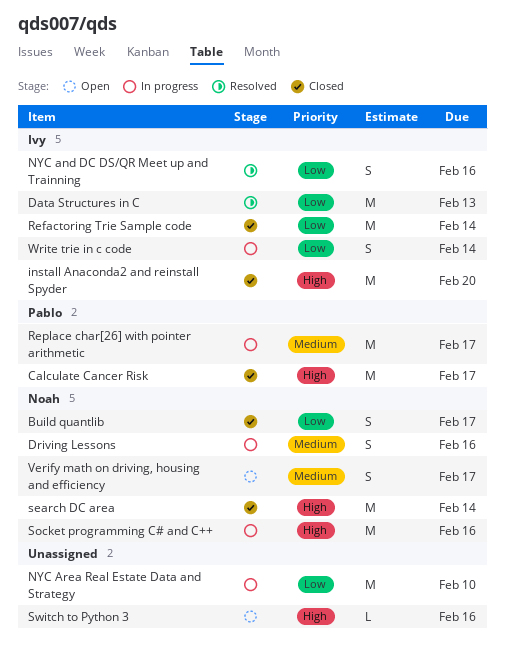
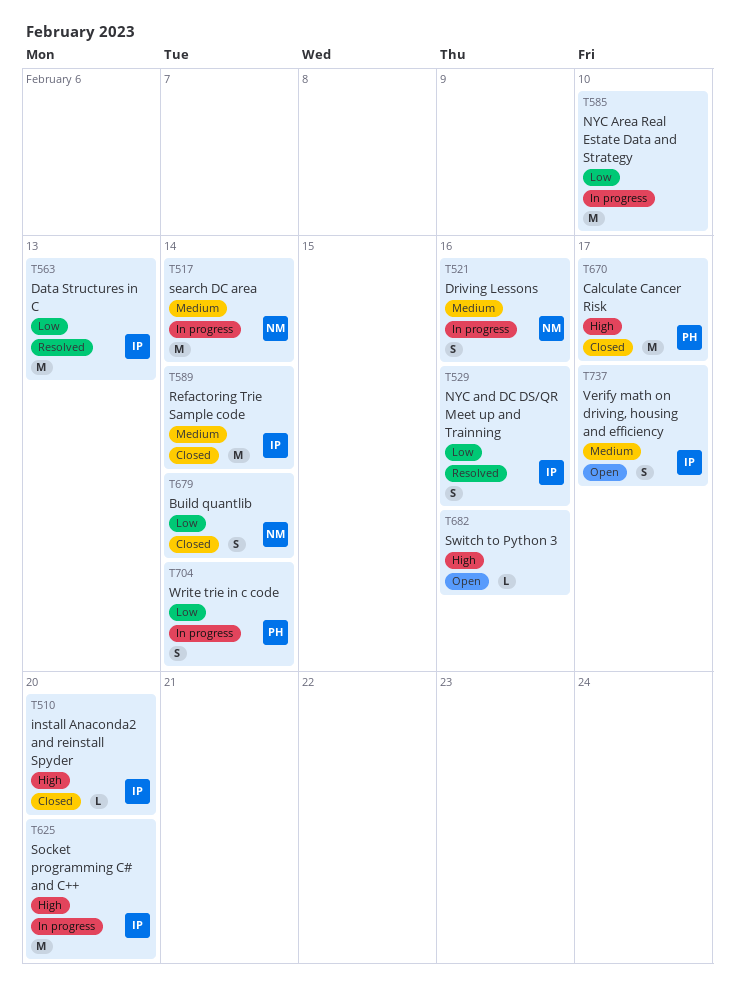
Build quantlib, due: Feb 17 -> Feb 14
install Anaconda2 and reinstall Spyder, estimate: M -> L
Refactoring Trie Sample code, priority: Low -> Medium
Replace char[26] with pointer arithmetic: present -> none
search DC area, status: Closed -> In progress
search DC area, priority: High -> Medium
Socket programming C# and C++, owner: Noah -> Ivy
Socket programming C# and C++, due: Feb 16 -> Feb 20
Verify math on driving, housing and efficiency, owner: Noah -> Ivy
Write trie in c code, owner: Ivy -> Pablo

